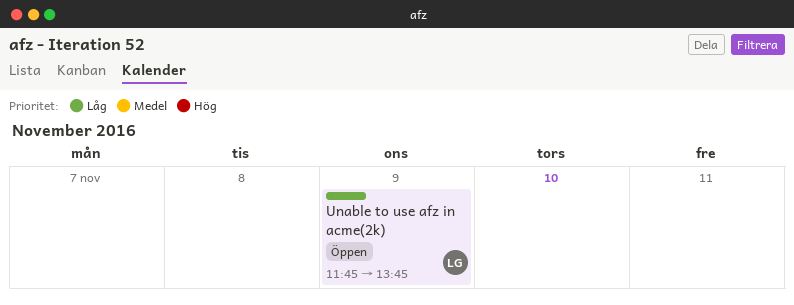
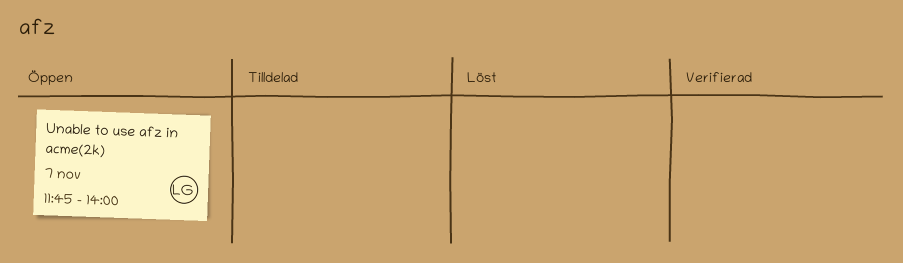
Unable to use afz in acme(2k), day: Nov 9 -> Nov 7
Unable to use afz in acme(2k), ends: 13:45 -> 14:00

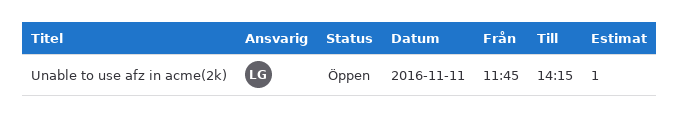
Unable to use afz in acme(2k), day: Nov 7 -> Nov 11
Unable to use afz in acme(2k), ends: 14:00 -> 14:15

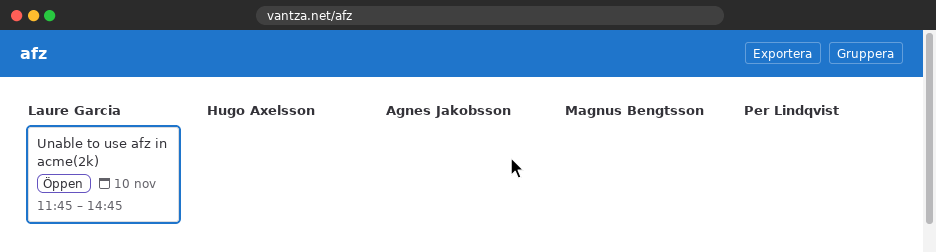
Unable to use afz in acme(2k), day: Nov 11 -> Nov 10
Unable to use afz in acme(2k), ends: 14:15 -> 14:45

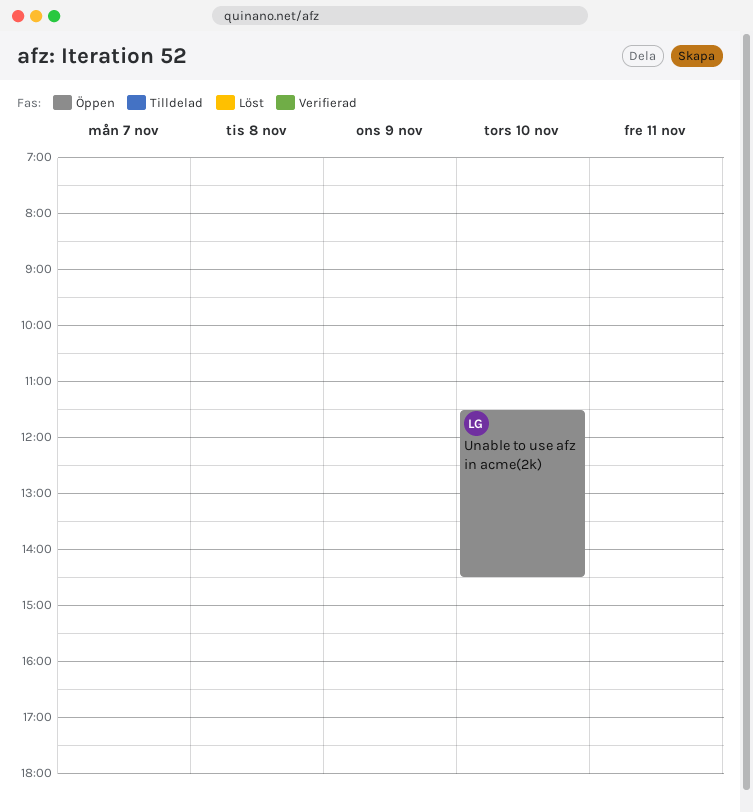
Unable to use afz in acme(2k), begins: 11:45 -> 11:30
Unable to use afz in acme(2k), ends: 14:45 -> 14:30

